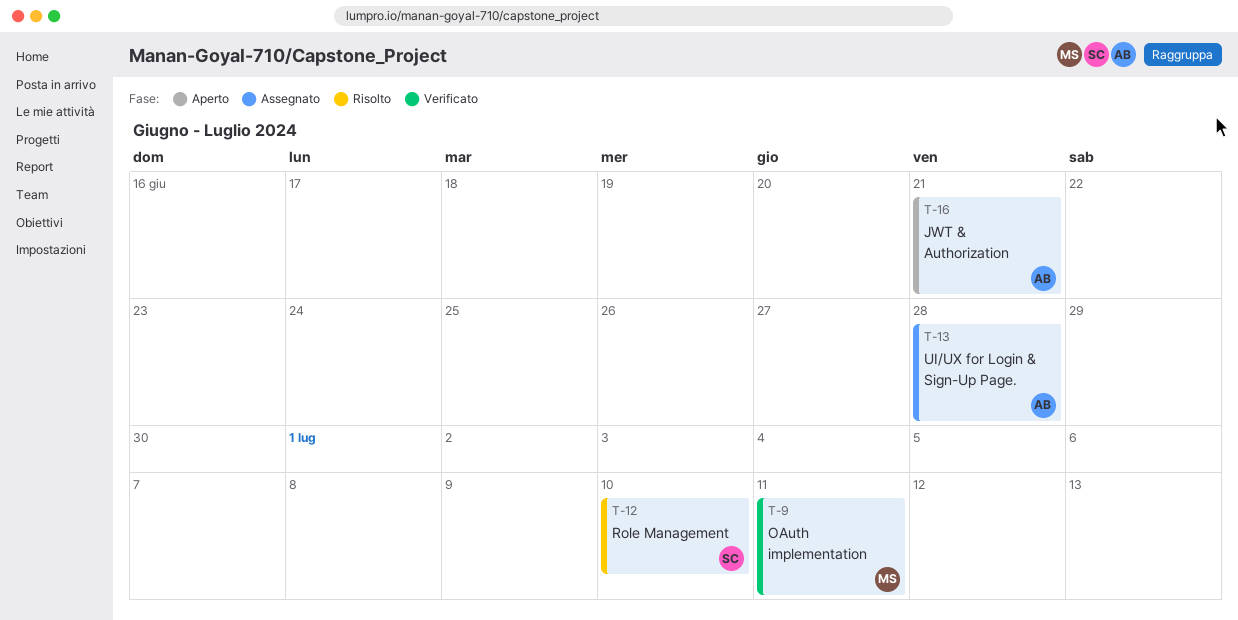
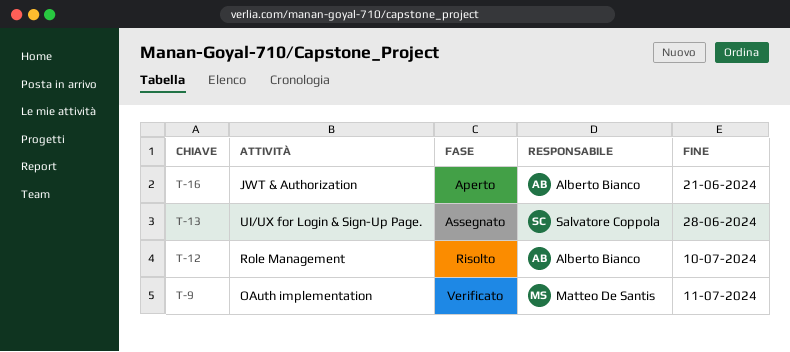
T-12, owner: Salvatore Coppola -> Alberto Bianco
T-13, owner: Alberto Bianco -> Salvatore Coppola

